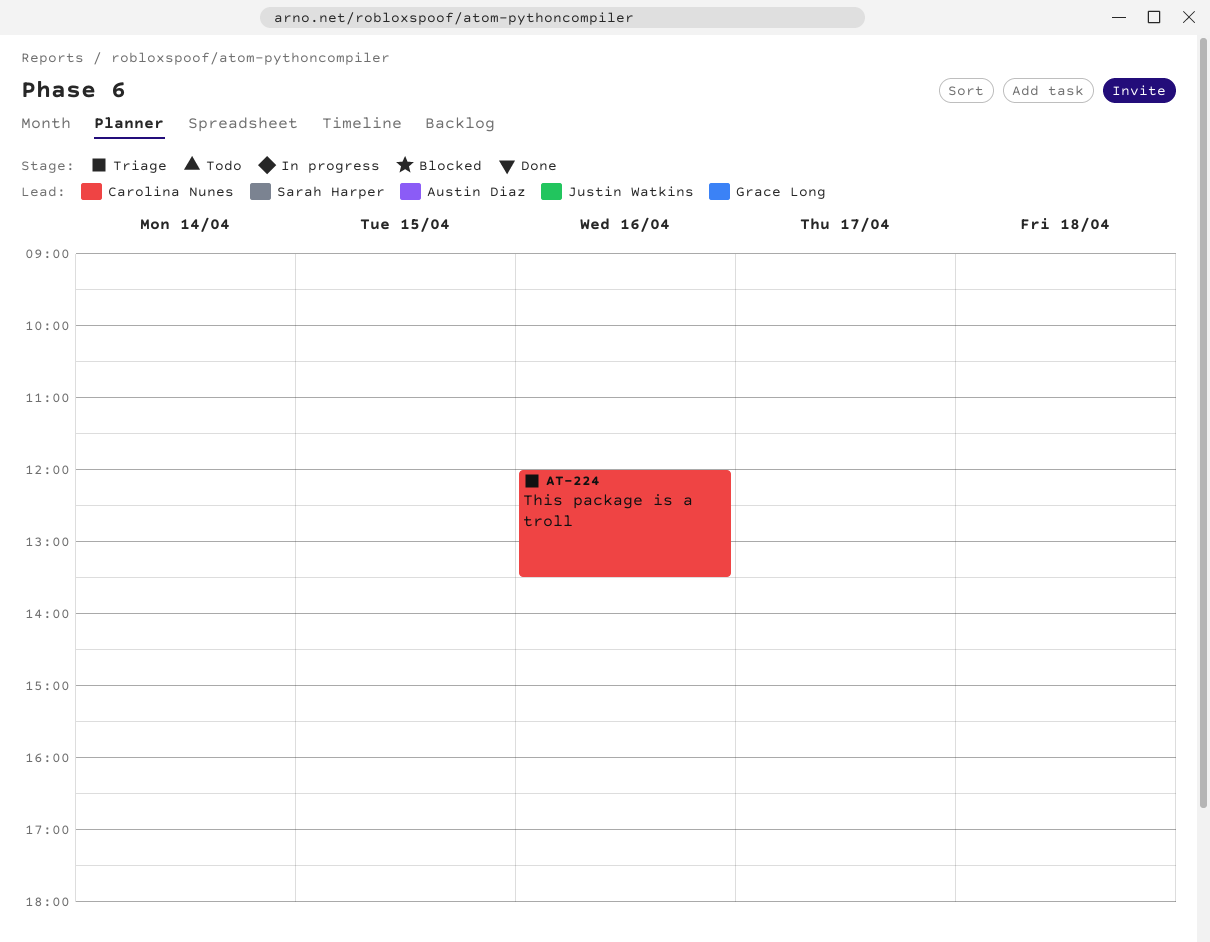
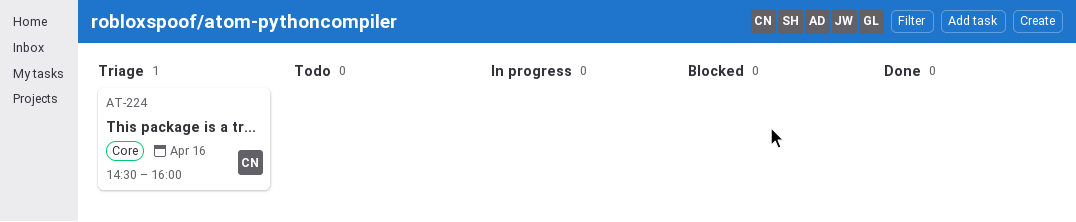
AT-224, begins: 12:00 -> 14:30
AT-224, ends: 13:30 -> 16:00

